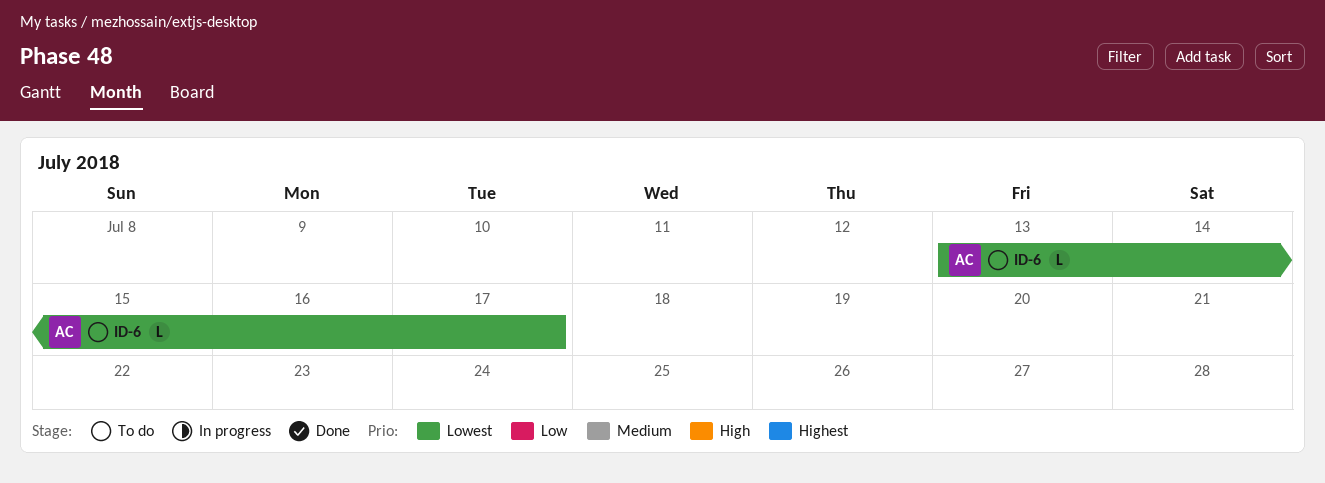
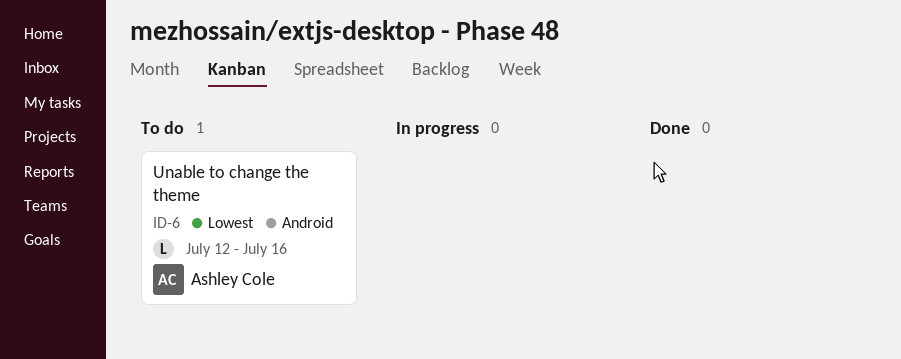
ID-6, start: Jul 13 -> Jul 12
ID-6, due: Jul 17 -> Jul 16

